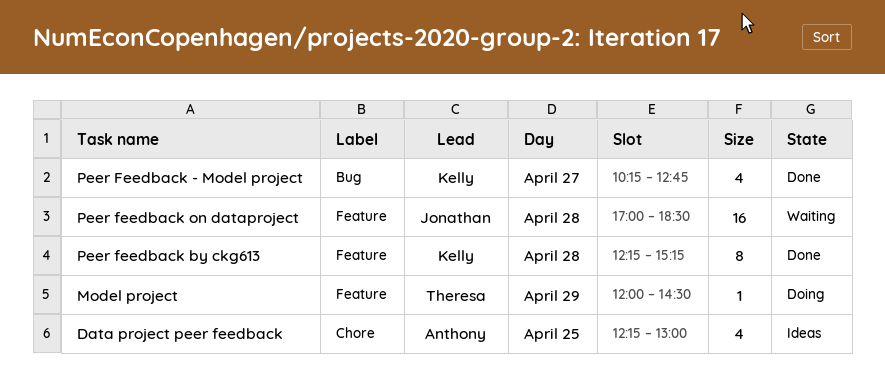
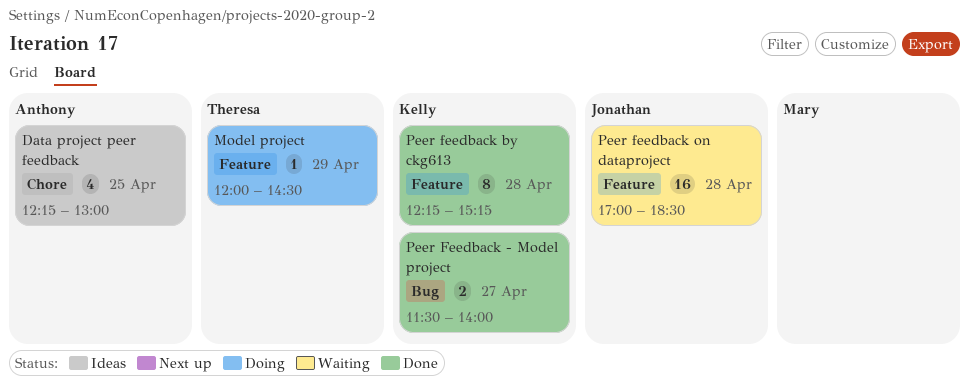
Peer Feedback - Model project, estimate: 4 -> 2
Peer Feedback - Model project, begins: 10:15 -> 11:30
Peer Feedback - Model project, ends: 12:45 -> 14:00

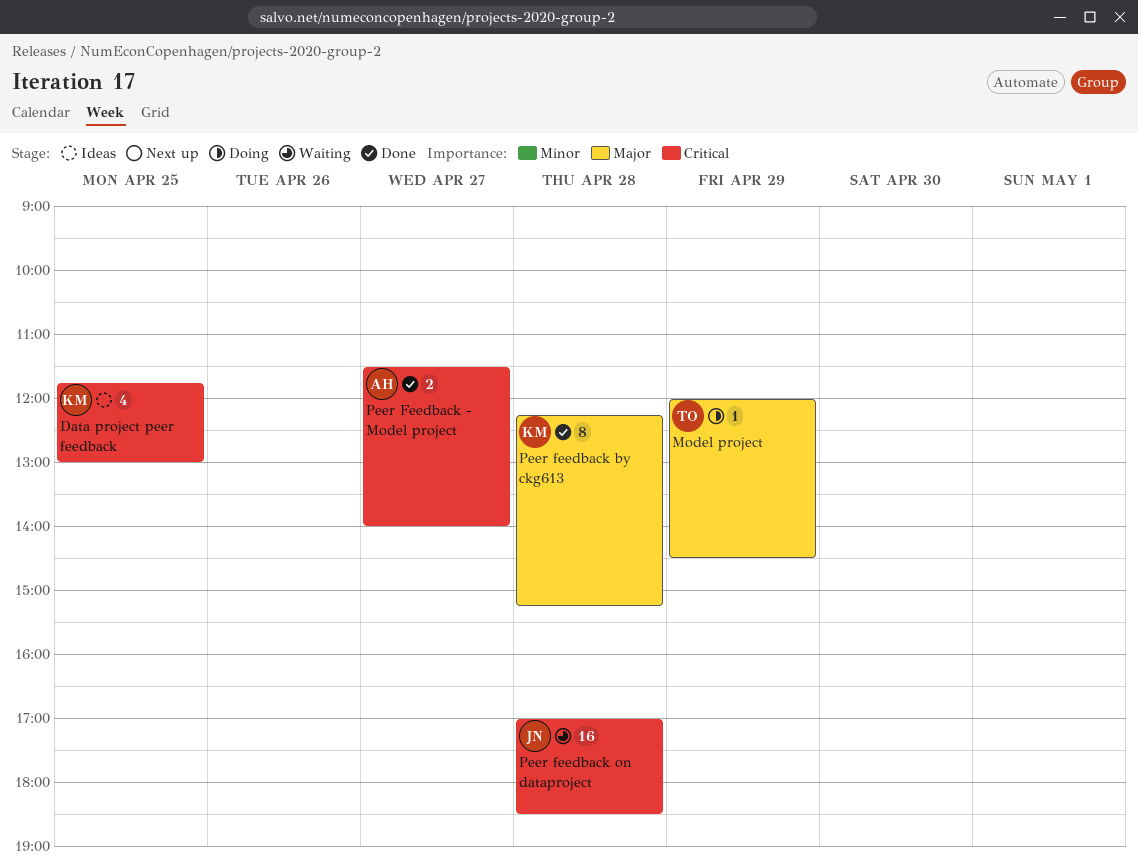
Data project peer feedback, owner: Anthony -> Kelly
Data project peer feedback, begins: 12:15 -> 11:45
Peer Feedback - Model project, owner: Kelly -> Anthony

